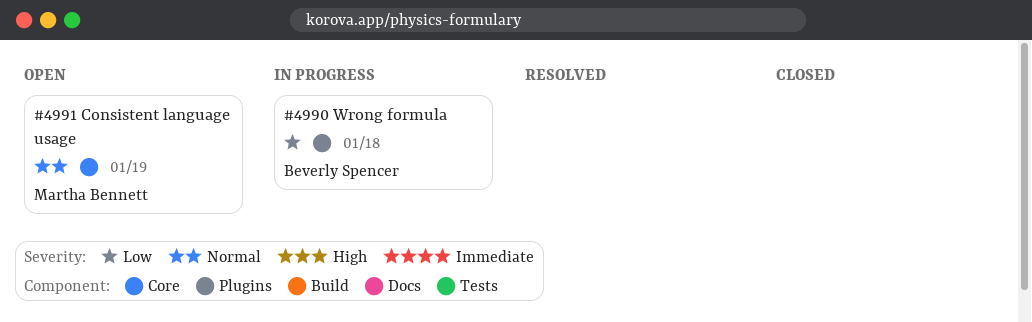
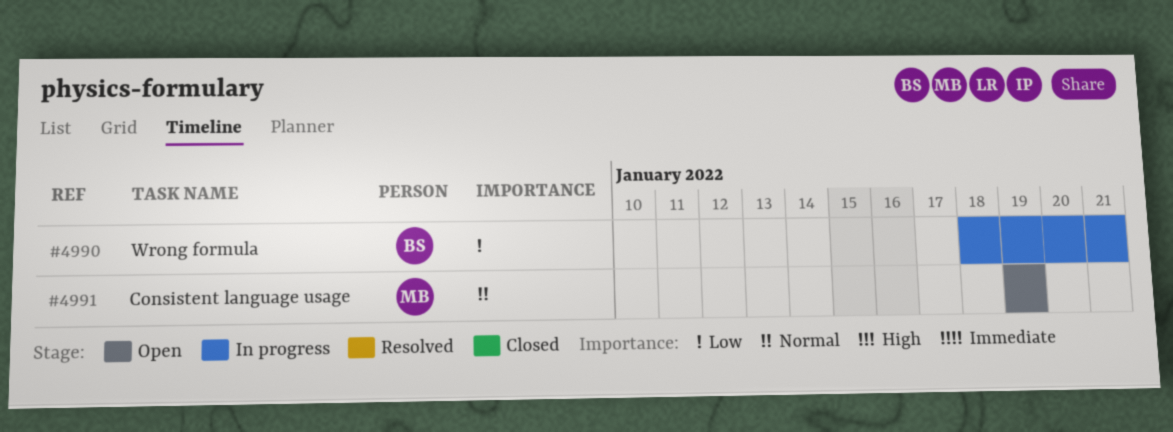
#4990, due: Jan 18 -> Jan 21

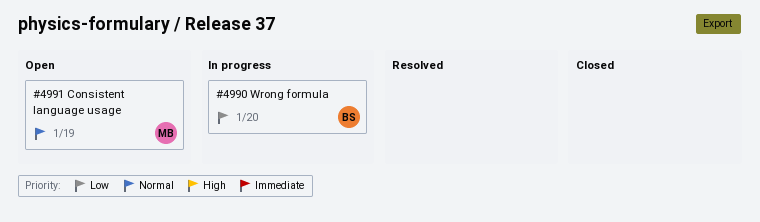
#4990, due: Jan 21 -> Jan 20

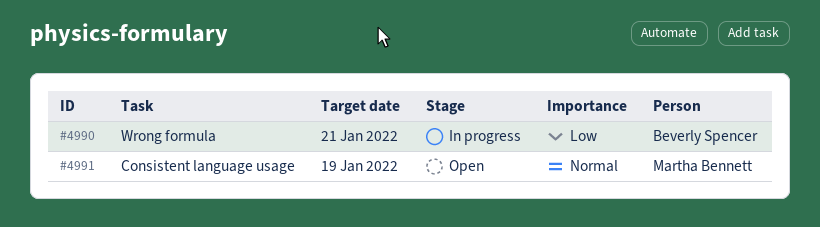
#4990, due: Jan 20 -> Jan 21

